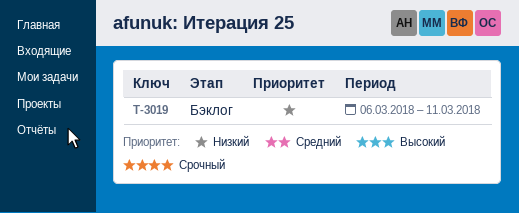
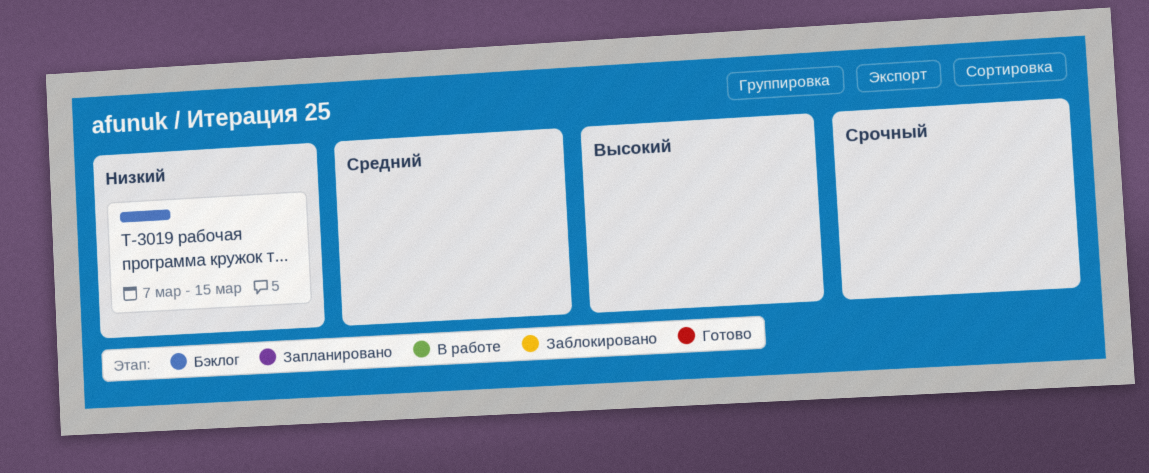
T-3019, start: Mar 6 -> Mar 7
T-3019, due: Mar 11 -> Mar 15

